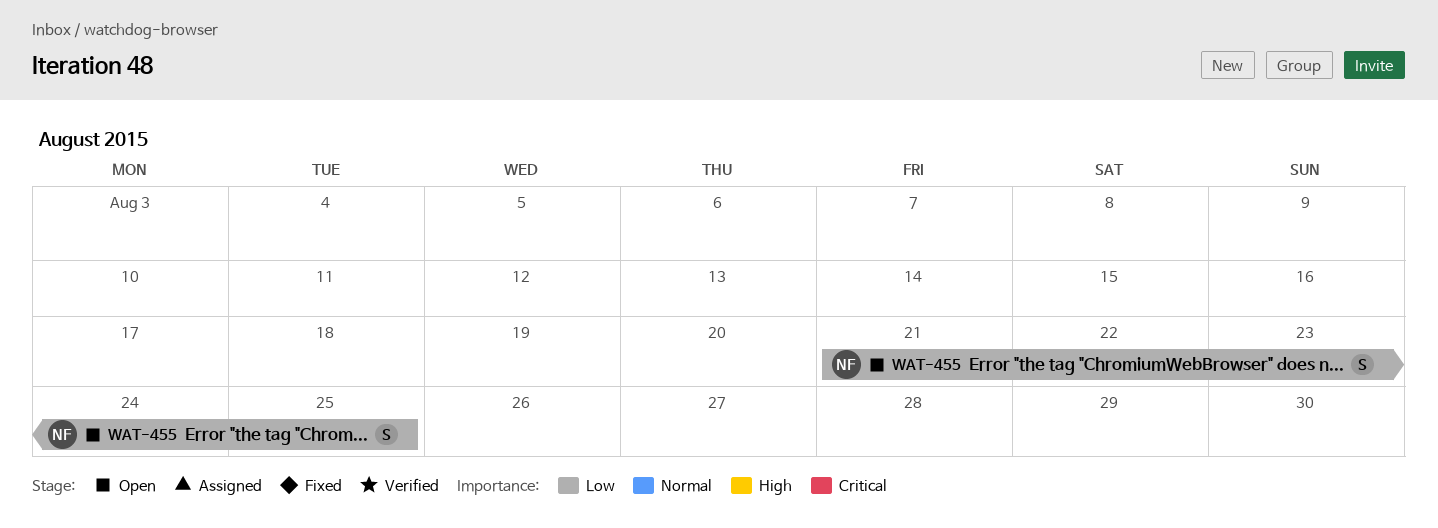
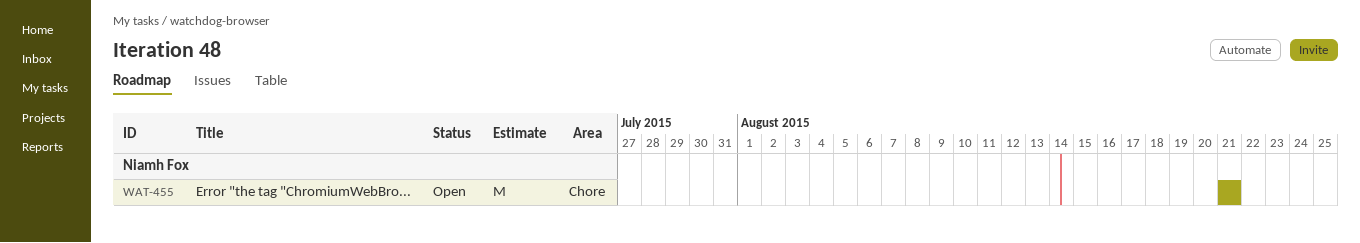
WAT-455, estimate: S -> M
WAT-455, due: Aug 25 -> Aug 21

